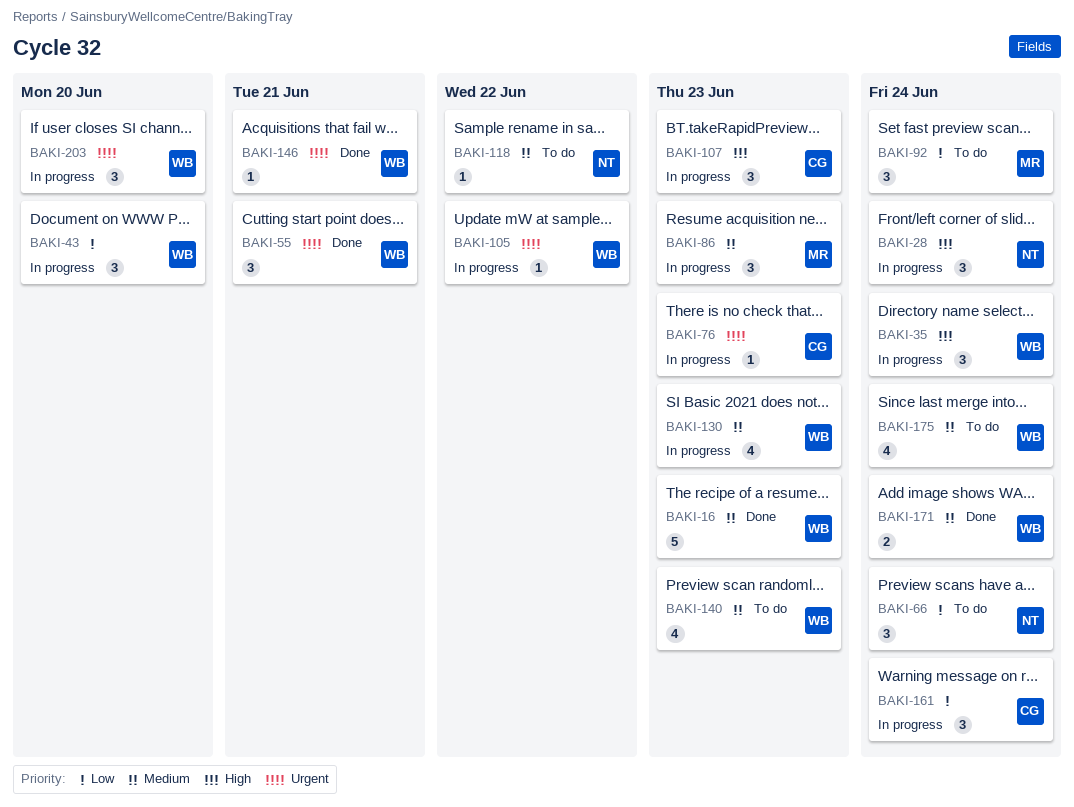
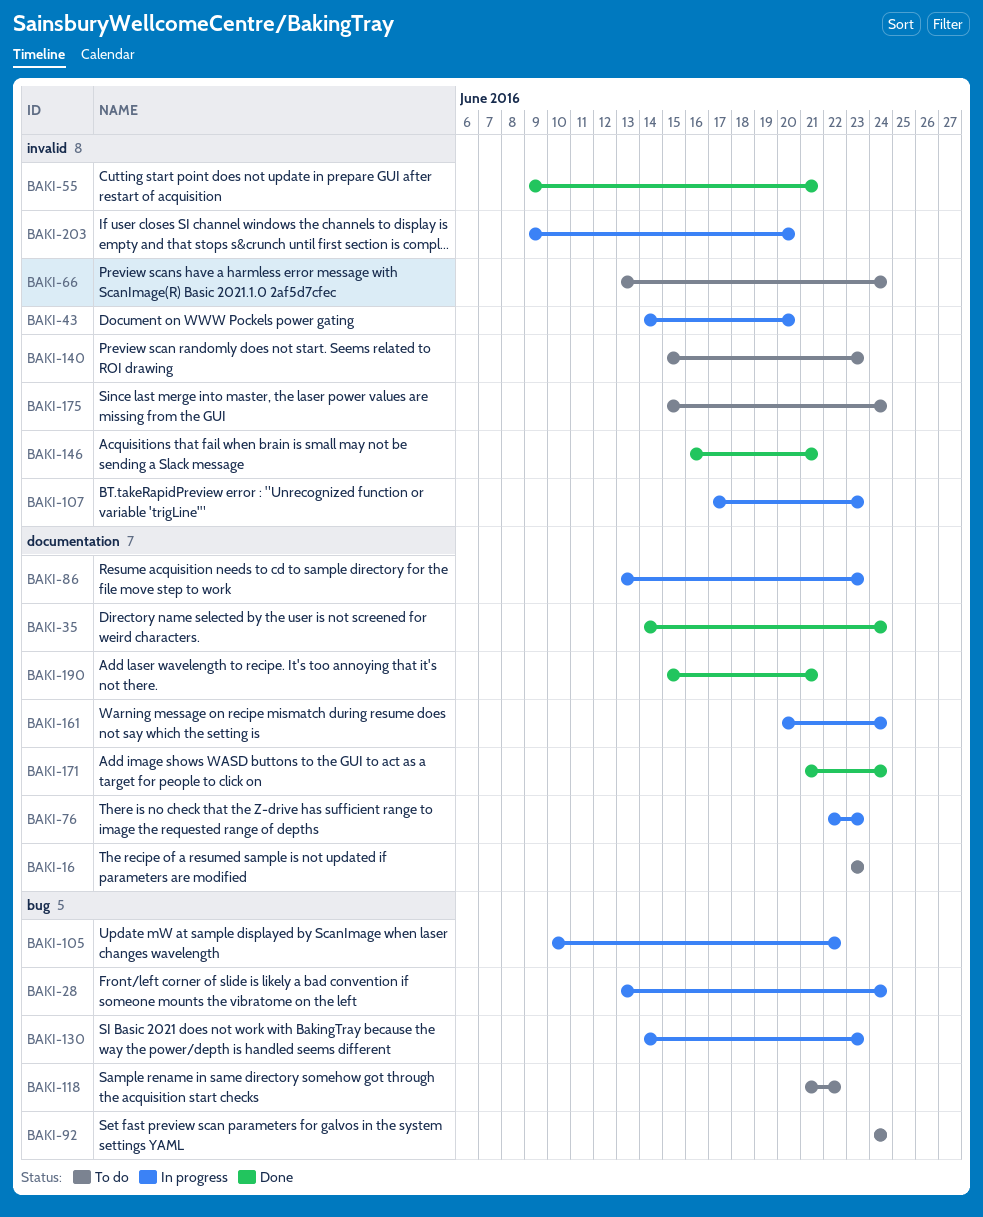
BAKI-16, status: Done -> To do
BAKI-35, status: In progress -> Done
BAKI-190: none -> present

